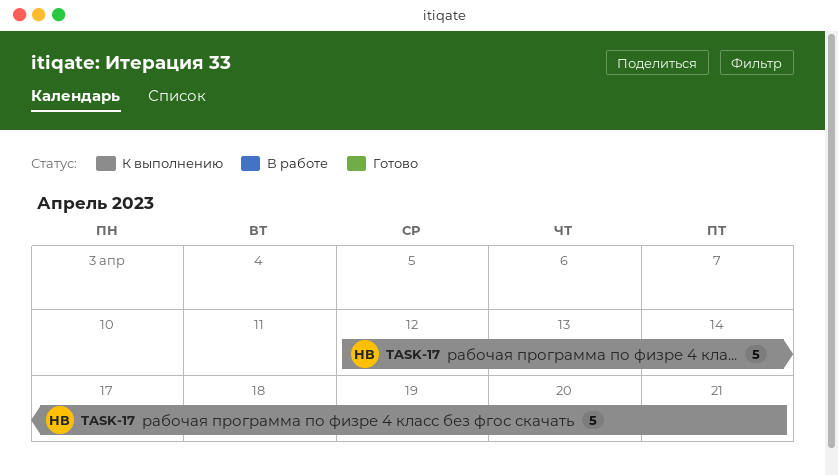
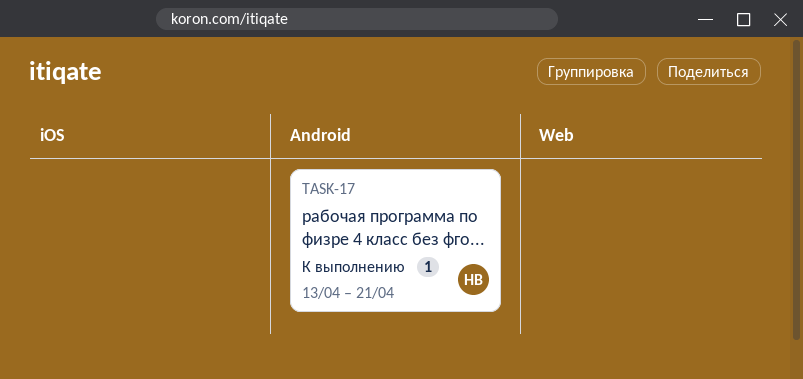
TASK-17, estimate: 5 -> 1
TASK-17, start: Apr 12 -> Apr 13

